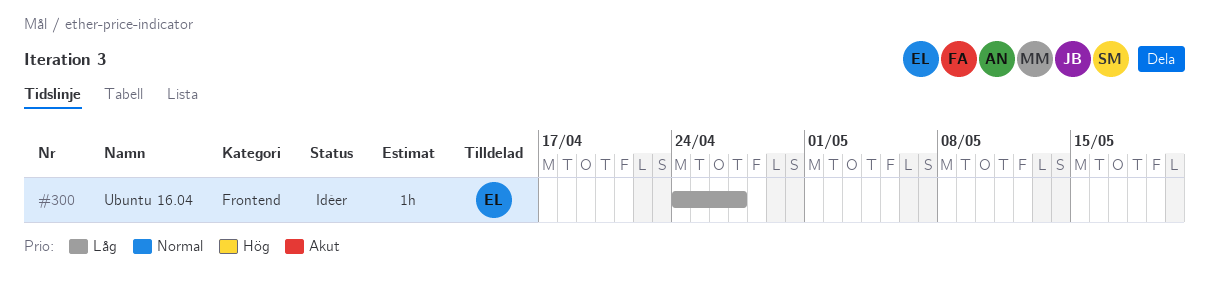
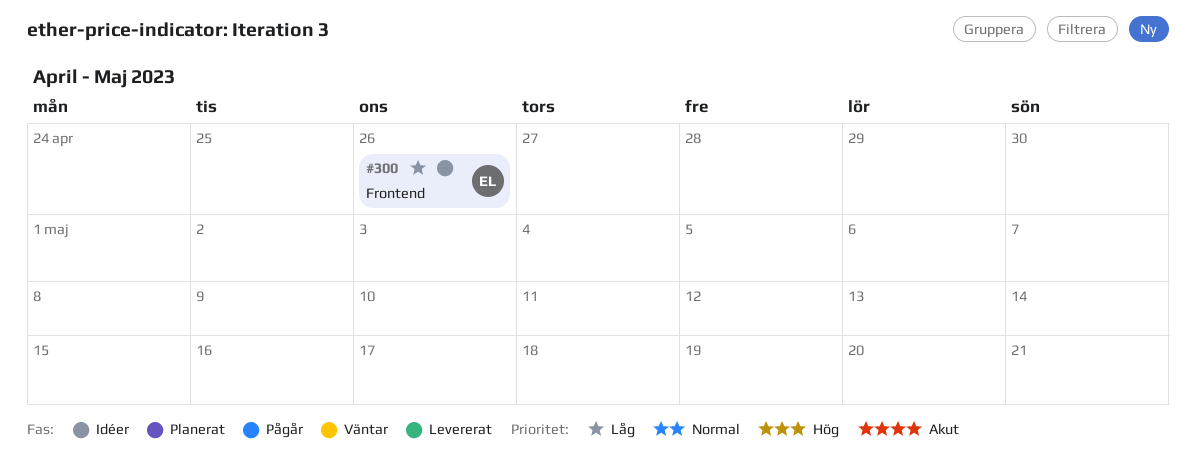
#300, due: Apr 27 -> Apr 26

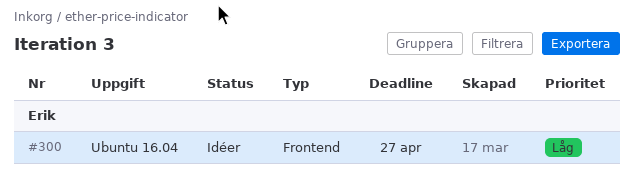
#300, due: Apr 26 -> Apr 27

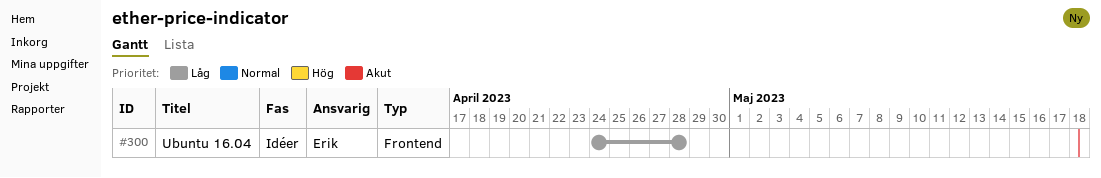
#300, due: Apr 27 -> Apr 28

